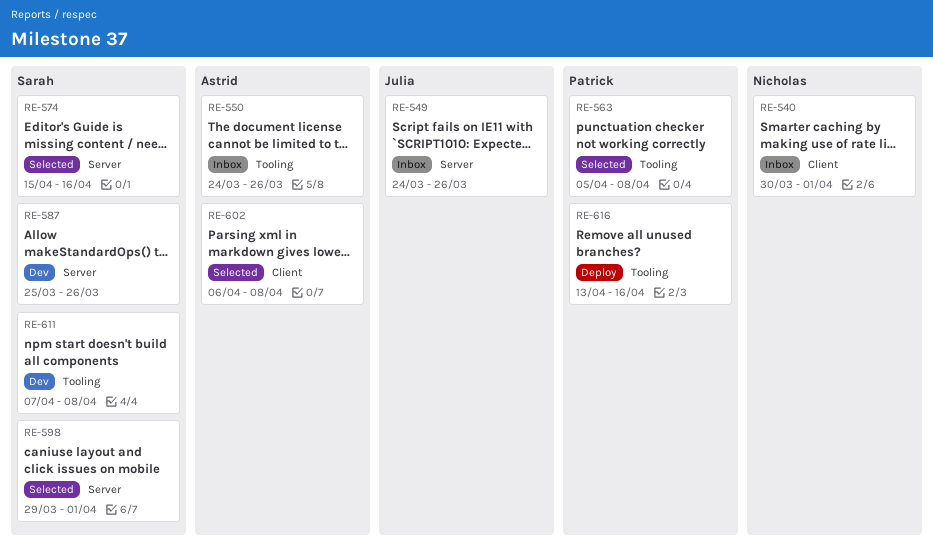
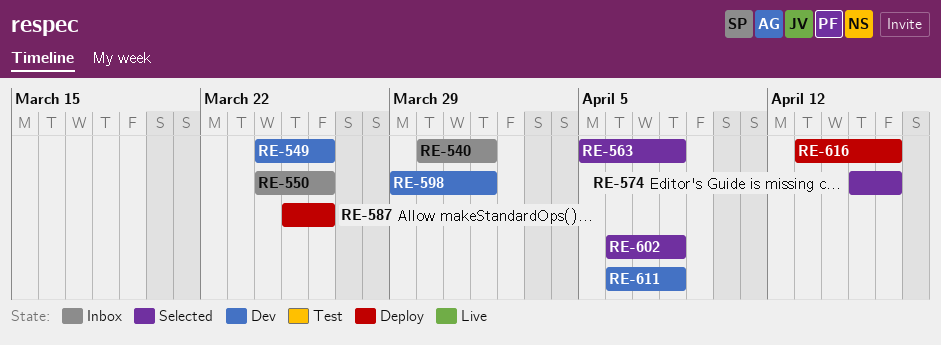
RE-549, status: Inbox -> Dev
RE-587, status: Dev -> Deploy
RE-598, status: Selected -> Dev
RE-611, start: Apr 7 -> Apr 6

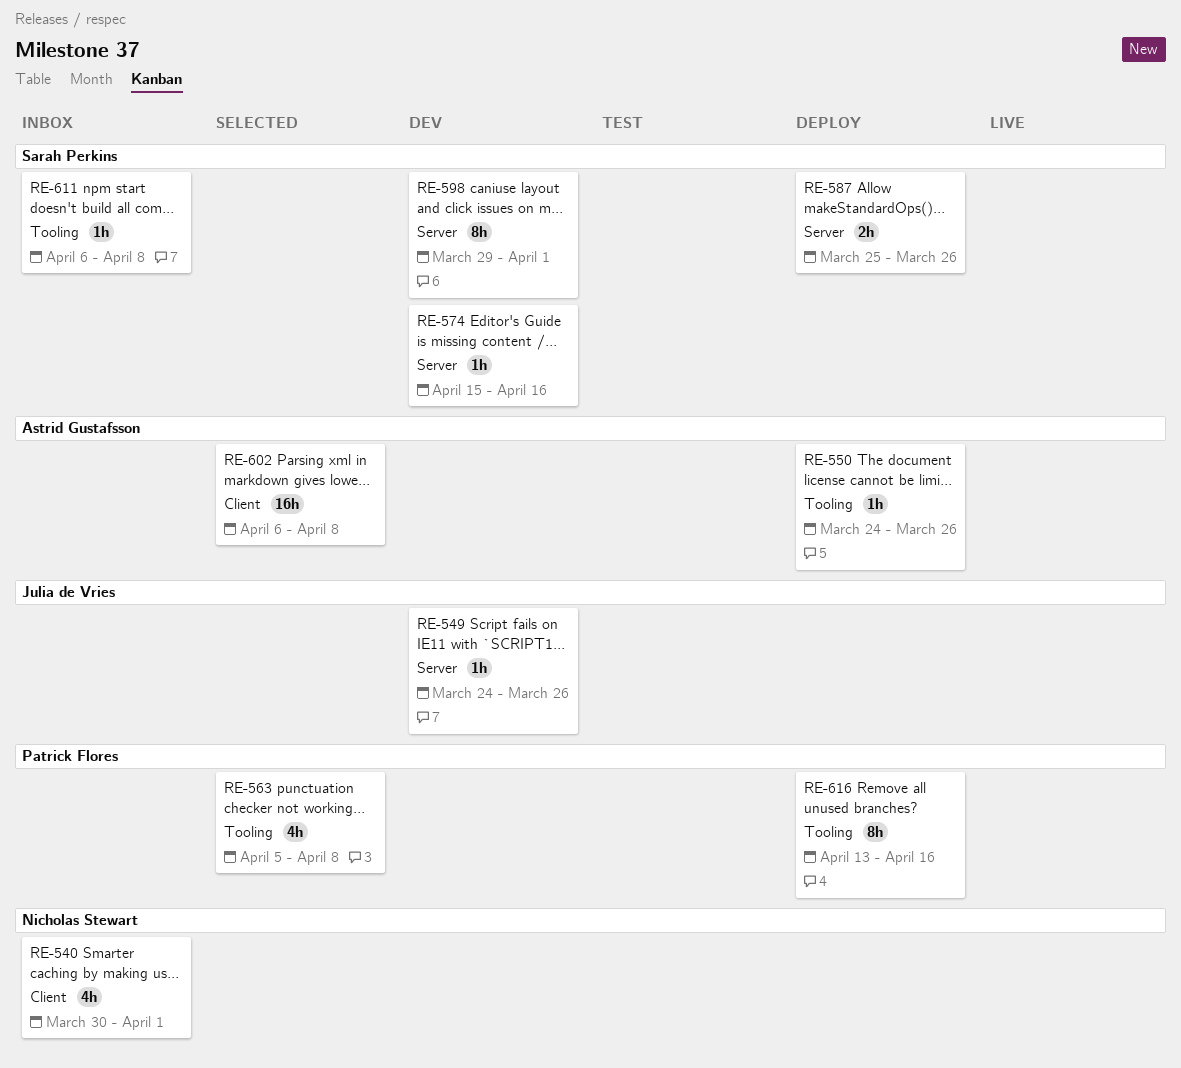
RE-550, status: Inbox -> Deploy
RE-574, status: Selected -> Dev
RE-611, status: Dev -> Inbox

